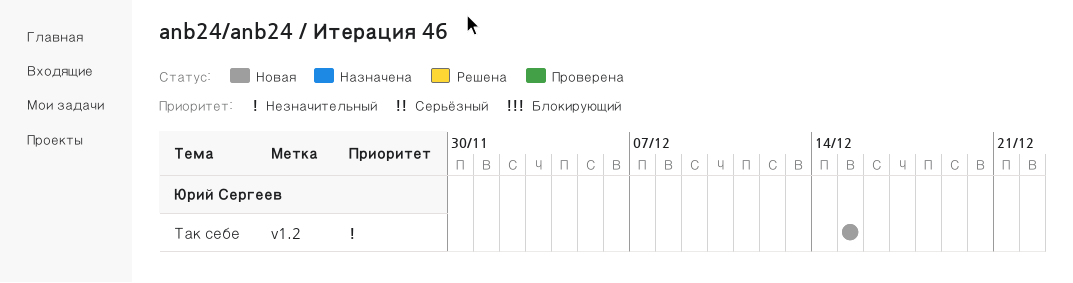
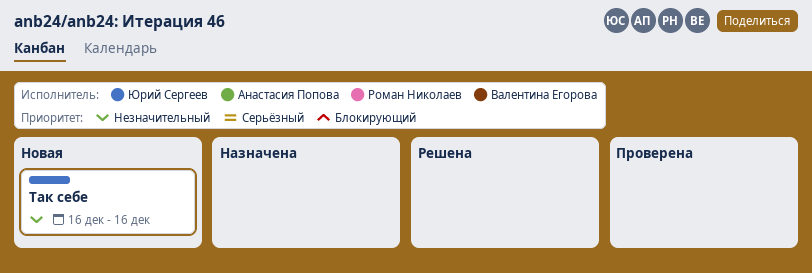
Так себе, start: Dec 15 -> Dec 16
Так себе, due: Dec 15 -> Dec 16

